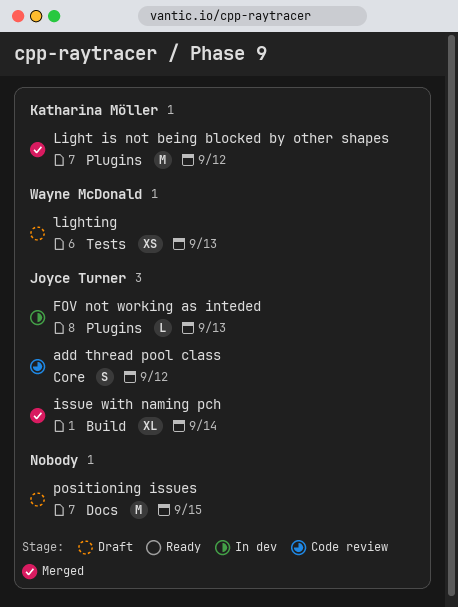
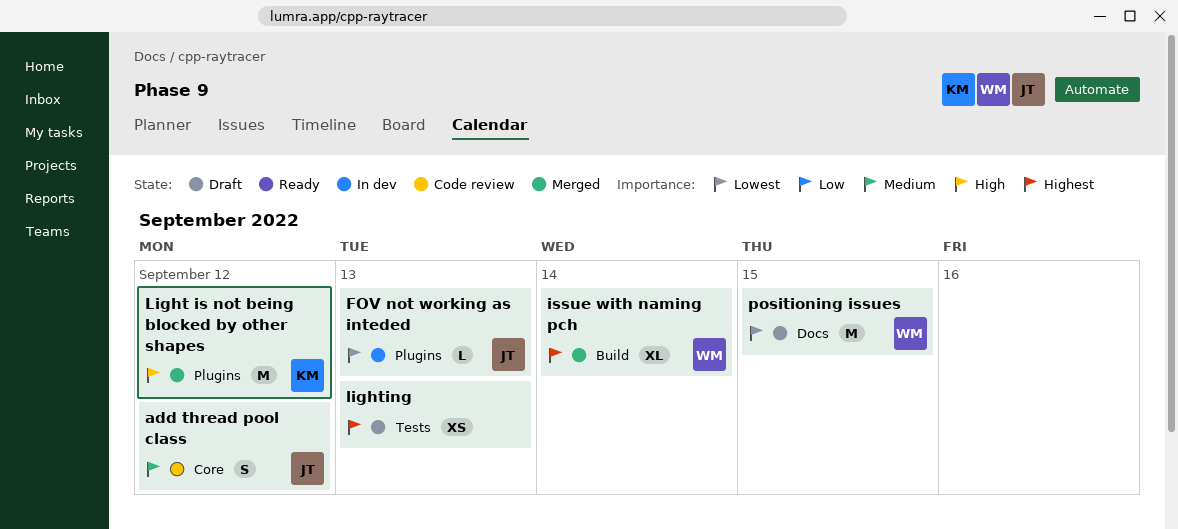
issue with naming pch, owner: Joyce Turner -> Wayne McDonald
lighting, owner: Wayne McDonald -> none
positioning issues, owner: none -> Wayne McDonald

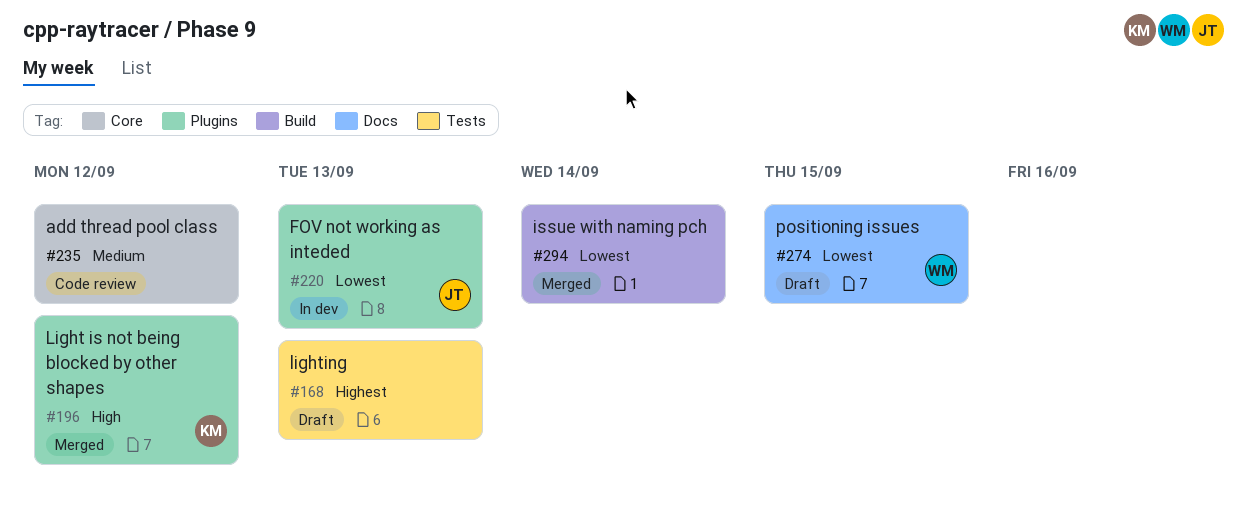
add thread pool class, owner: JT -> none
issue with naming pch, owner: WM -> none
issue with naming pch, priority: Highest -> Lowest

